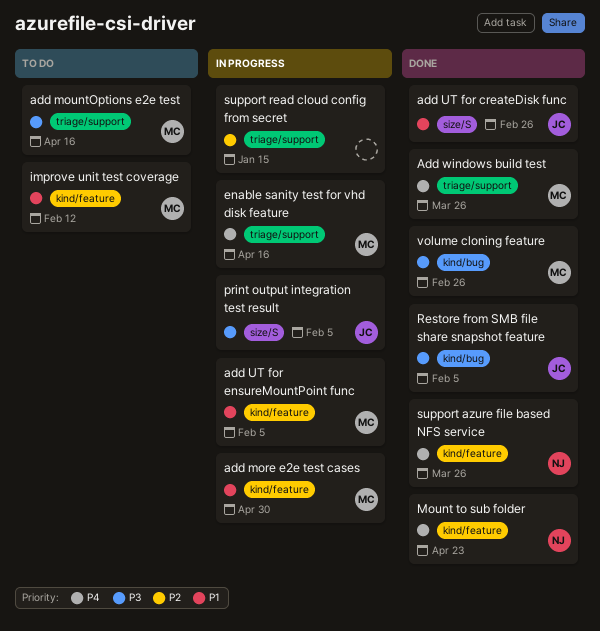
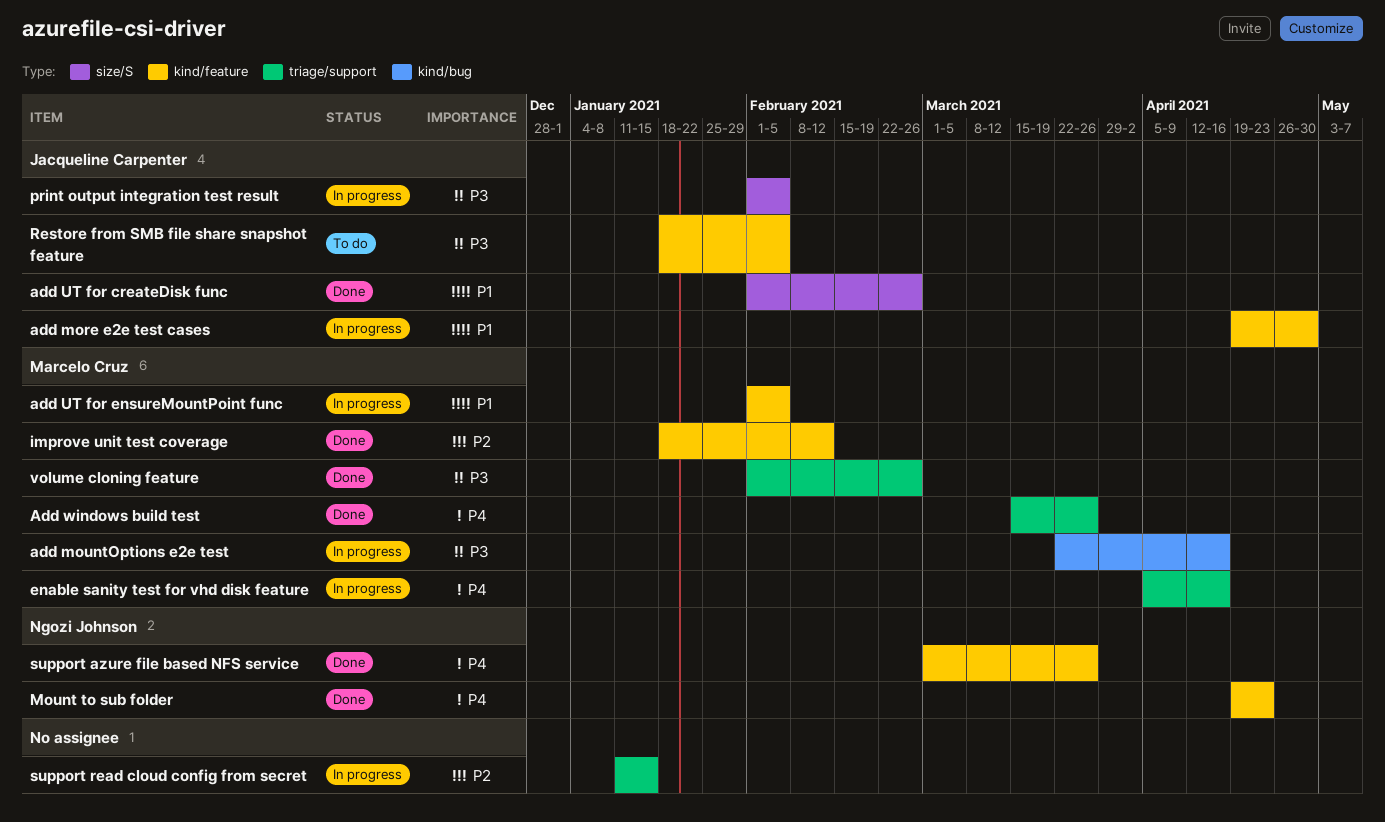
add more e2e test cases, owner: Marcelo Cruz -> Jacqueline Carpenter
add mountOptions e2e test, status: To do -> In progress
add mountOptions e2e test, label: triage/support -> kind/bug
improve unit test coverage, status: To do -> Done
improve unit test coverage, priority: P1 -> P2
Restore from SMB file share snapshot feature, status: Done -> To do
Restore from SMB file share snapshot feature, label: kind/bug -> kind/feature
volume cloning feature, label: kind/bug -> triage/support

